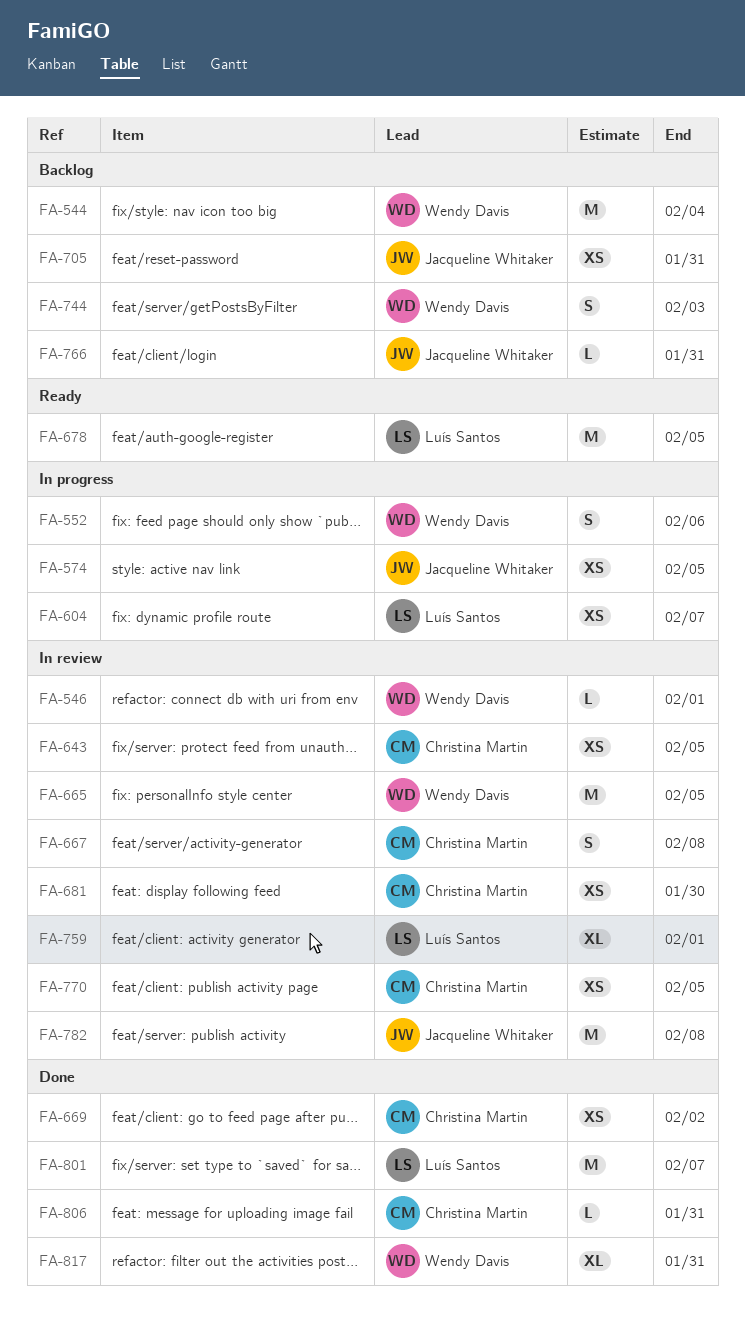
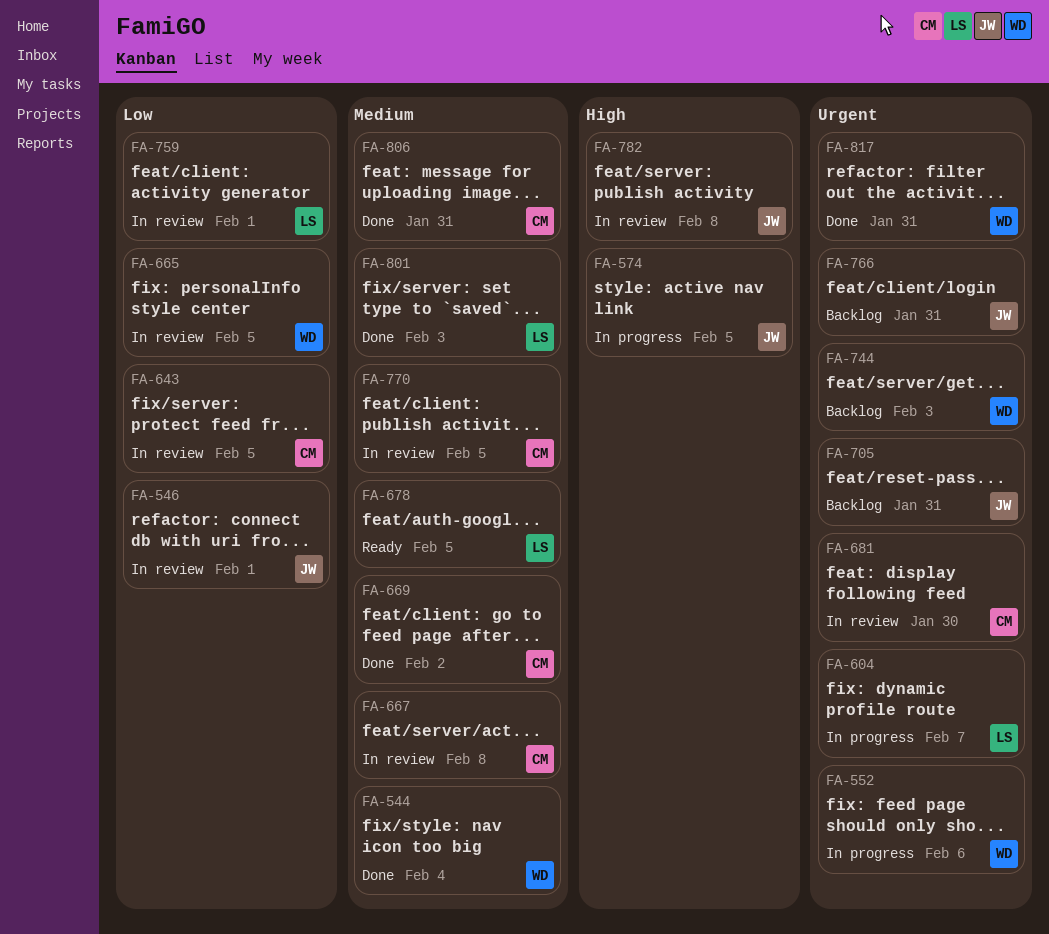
FA-544, status: Backlog -> Done
FA-546, owner: Wendy Davis -> Jacqueline Whitaker
FA-801, due: Feb 7 -> Feb 3

